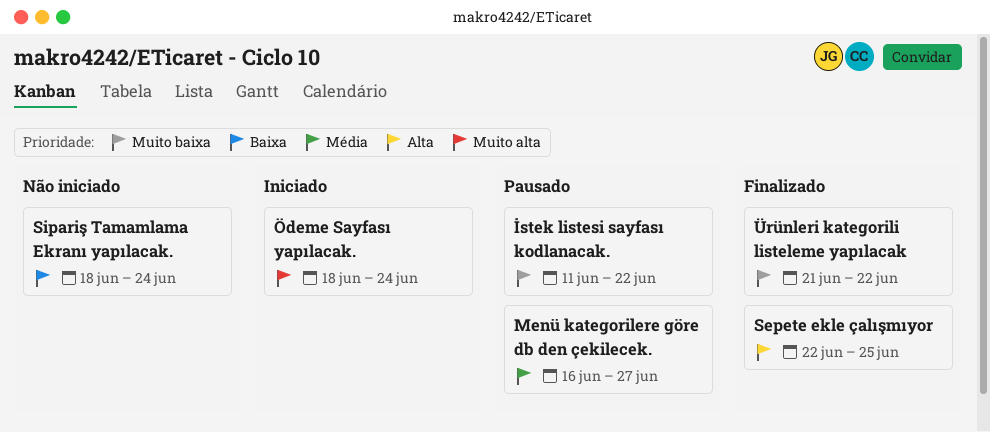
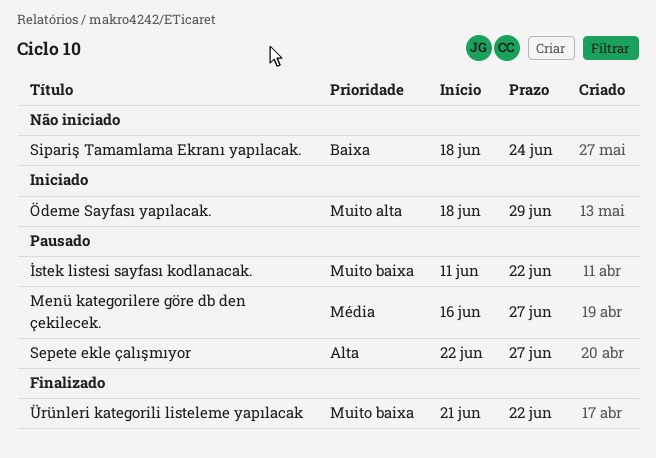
Sepete ekle çalışmıyor, status: Finalizado -> Pausado
Sepete ekle çalışmıyor, due: Jun 25 -> Jun 27
Ödeme Sayfası yapılacak., due: Jun 24 -> Jun 29

